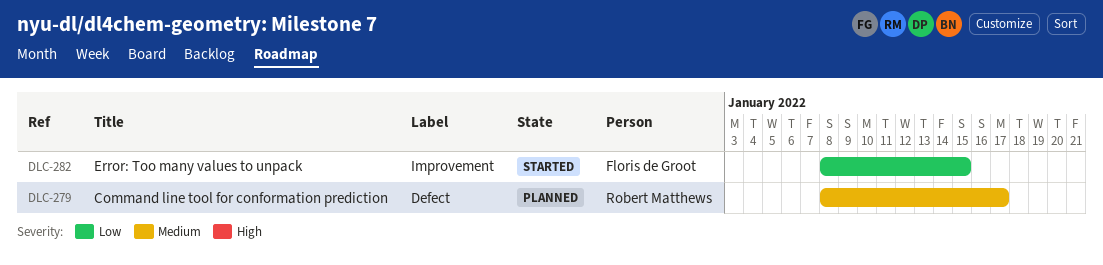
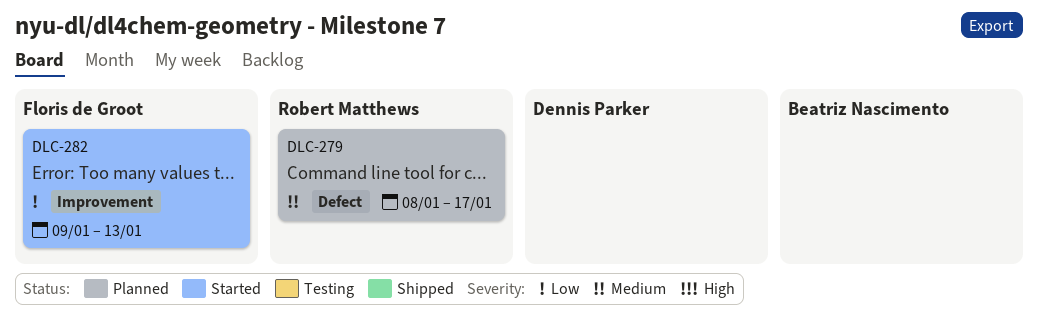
DLC-282, start: Jan 8 -> Jan 9
DLC-282, due: Jan 15 -> Jan 13

